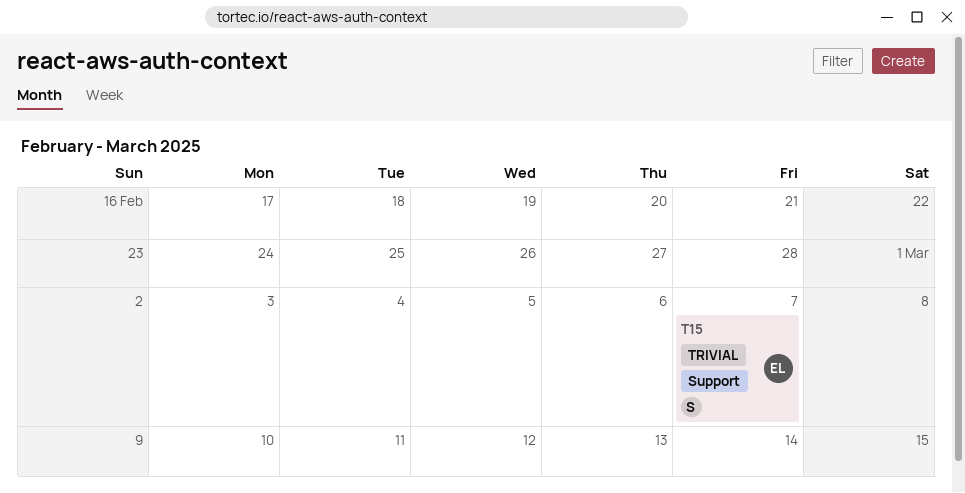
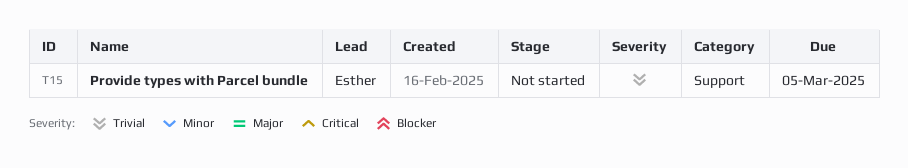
T15, due: Mar 7 -> Mar 5

